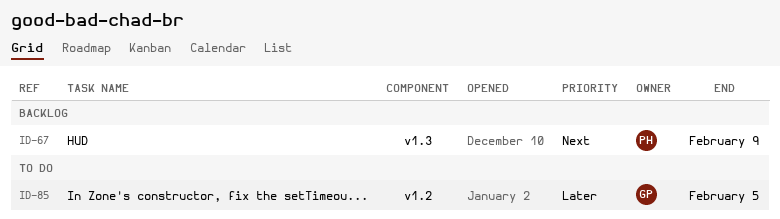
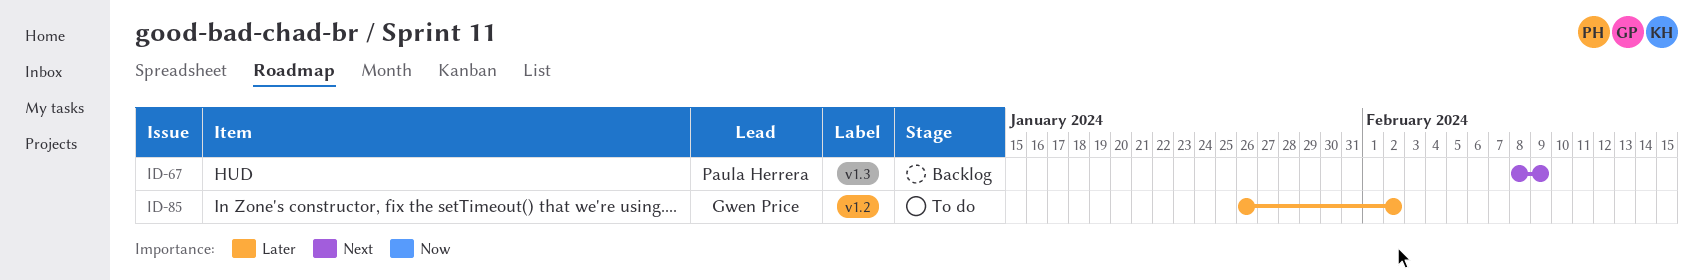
ID-85, due: Feb 5 -> Feb 2

